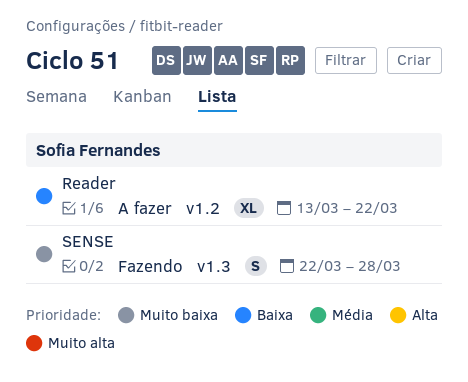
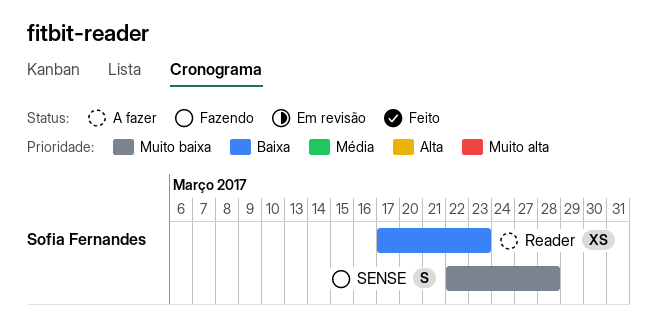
Reader, estimate: XL -> XS
Reader, start: Mar 13 -> Mar 17
Reader, due: Mar 22 -> Mar 23

